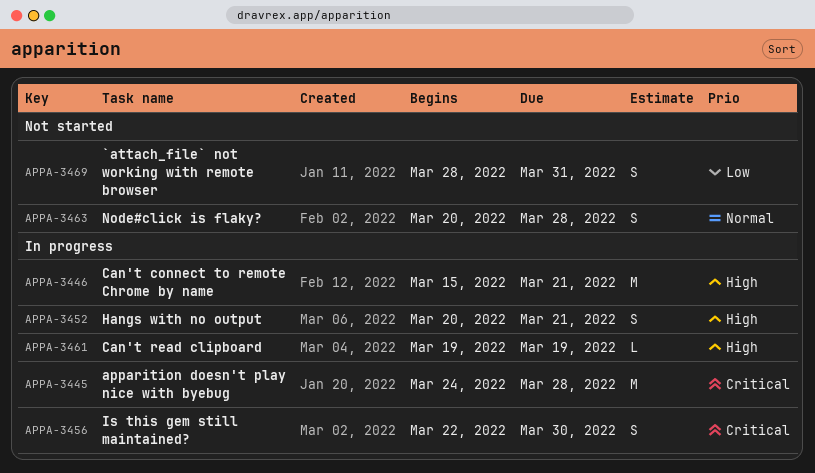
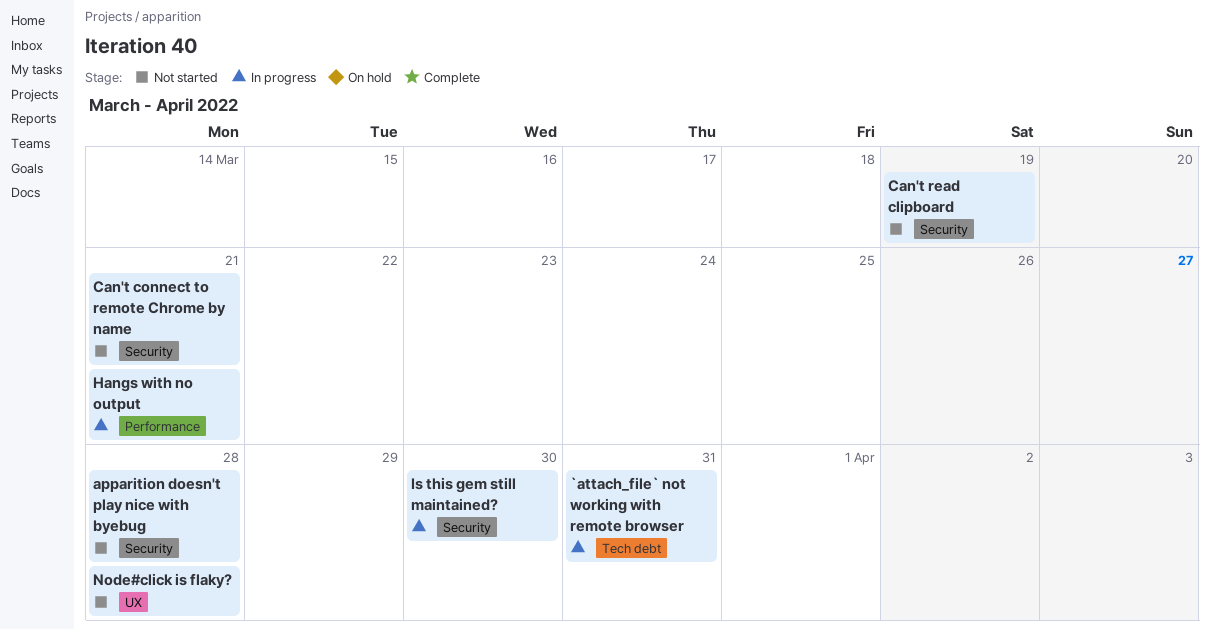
`attach_file` not working with remote browser, status: Not started -> In progress
apparition doesn't play nice with byebug, status: In progress -> Not started
Can't connect to remote Chrome by name, status: In progress -> Not started
Can't read clipboard, status: In progress -> Not started

